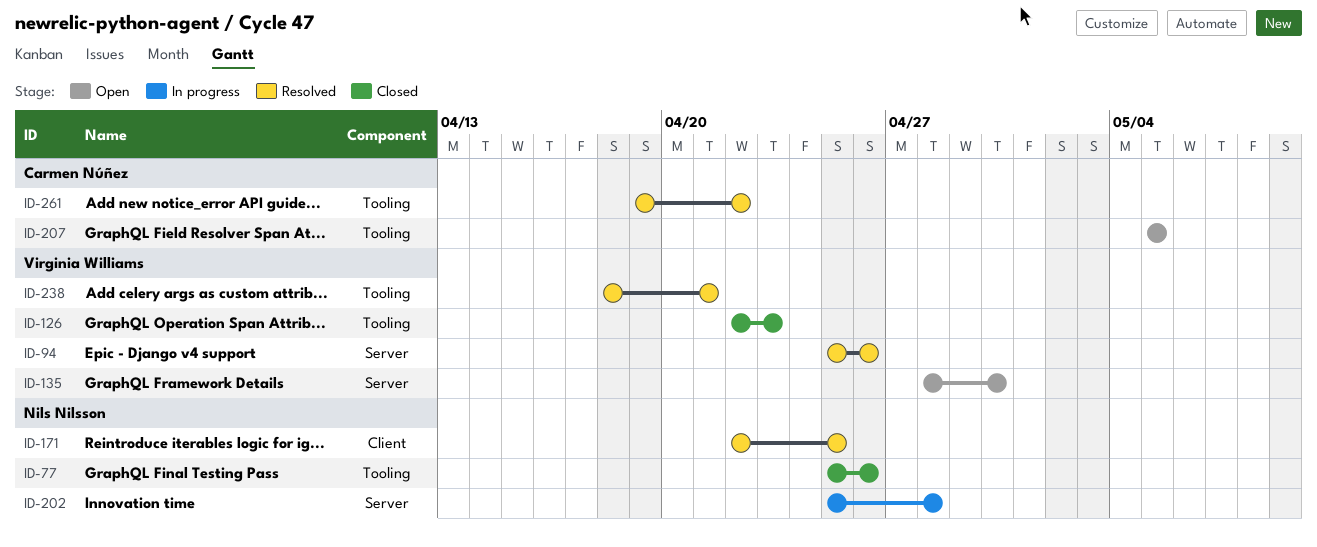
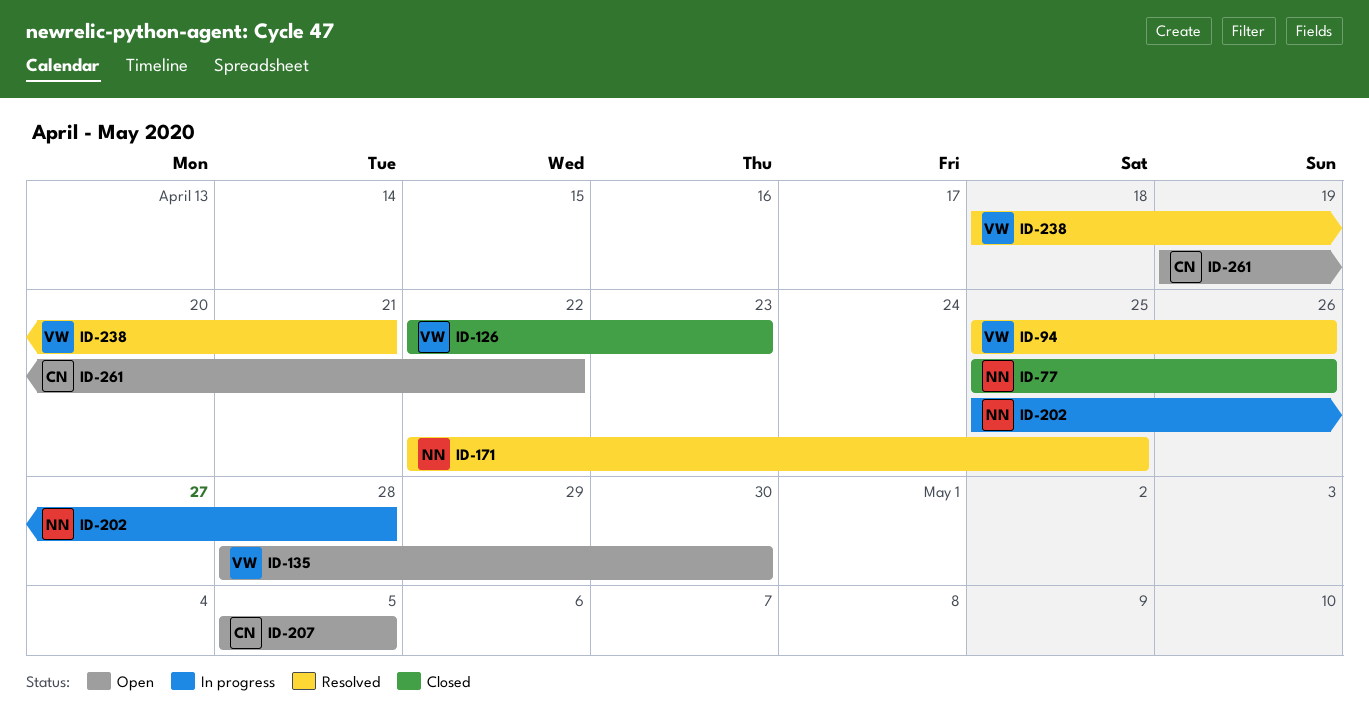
ID-261, status: Resolved -> Open

